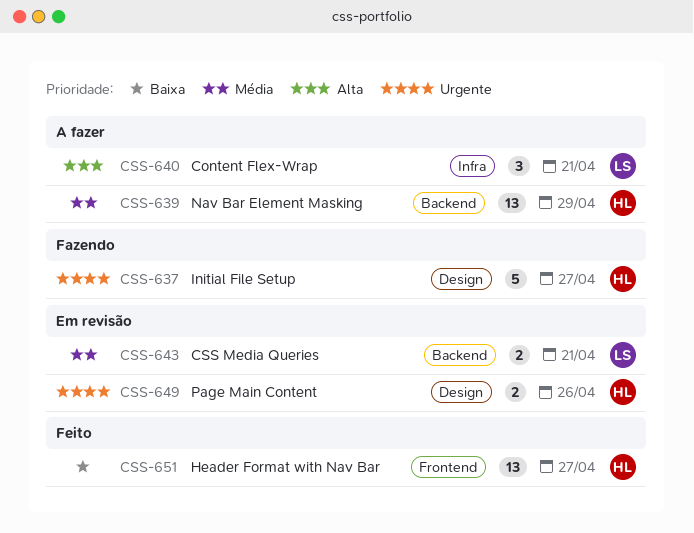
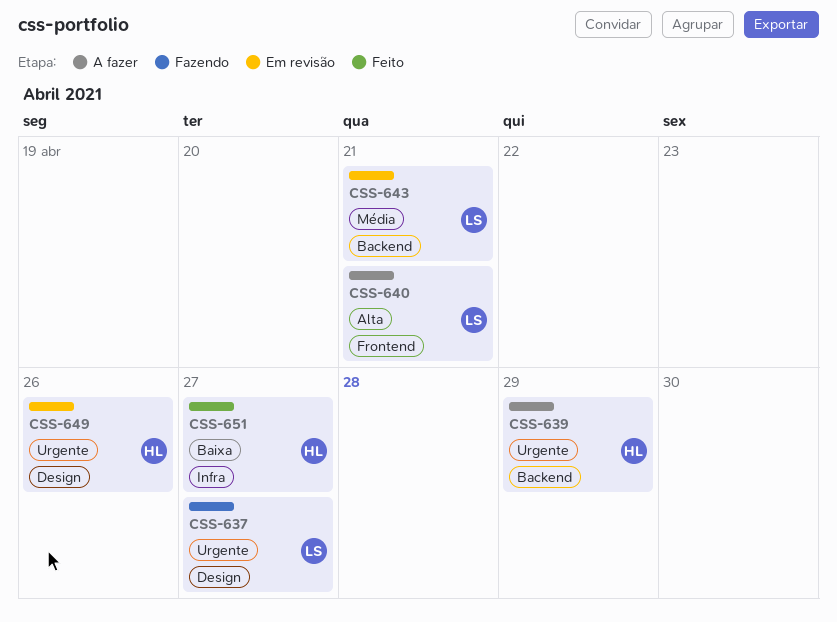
CSS-637, owner: HL -> LS
CSS-639, priority: Média -> Urgente
CSS-640, label: Infra -> Frontend
CSS-651, label: Frontend -> Infra

